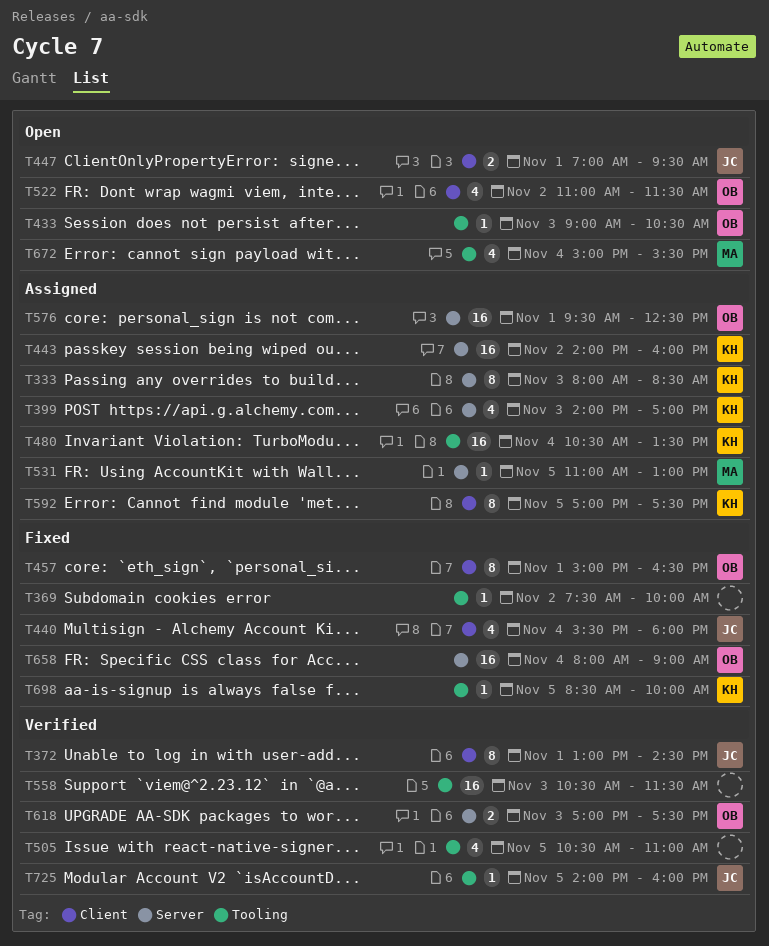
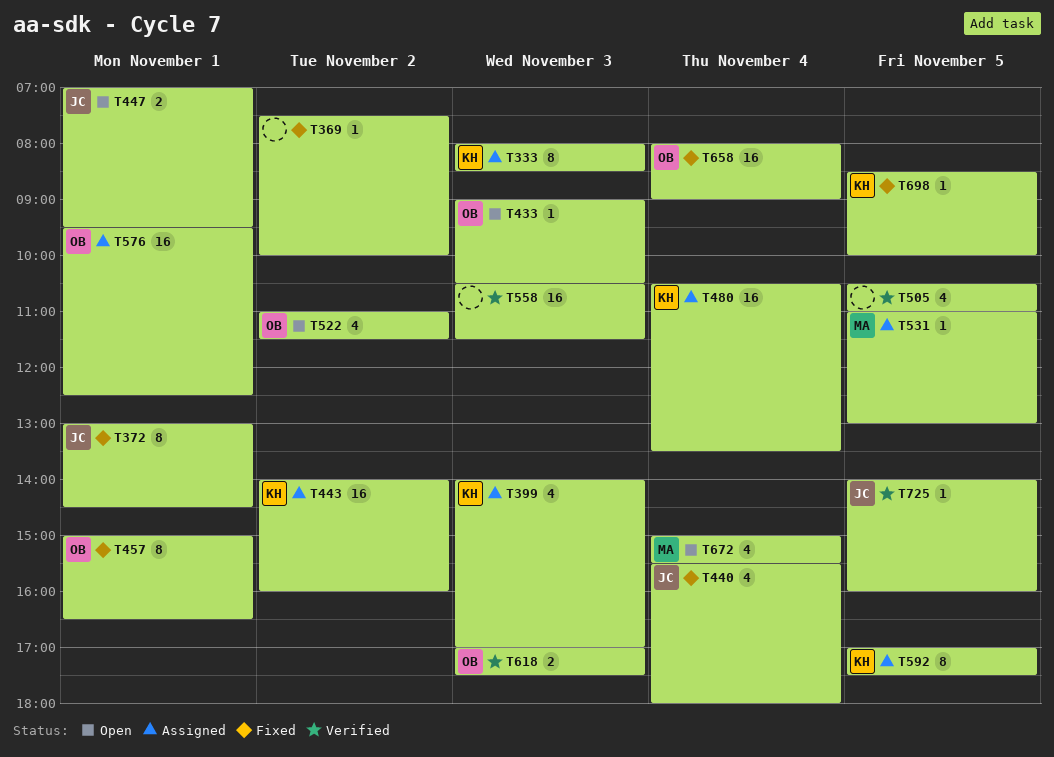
T372, status: Verified -> Fixed

